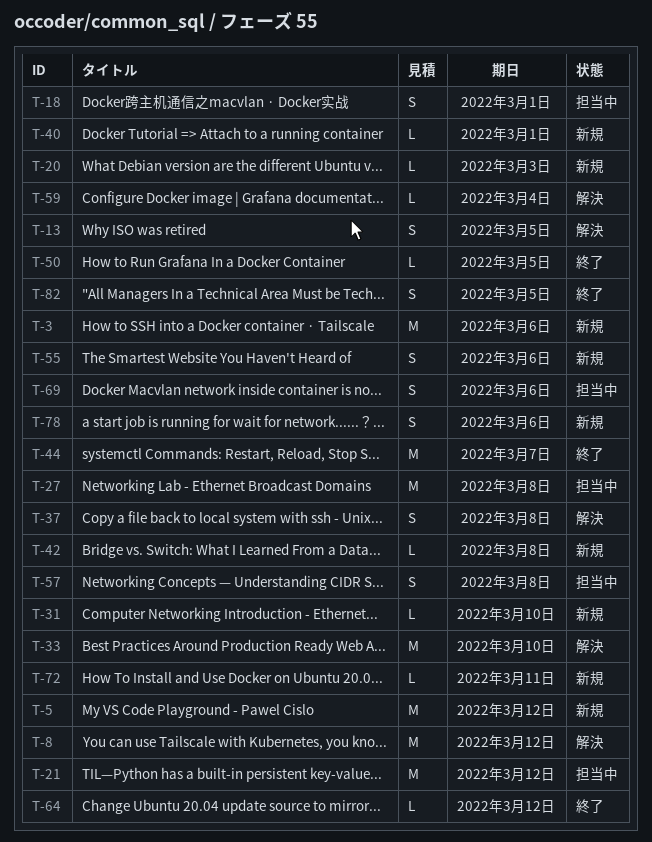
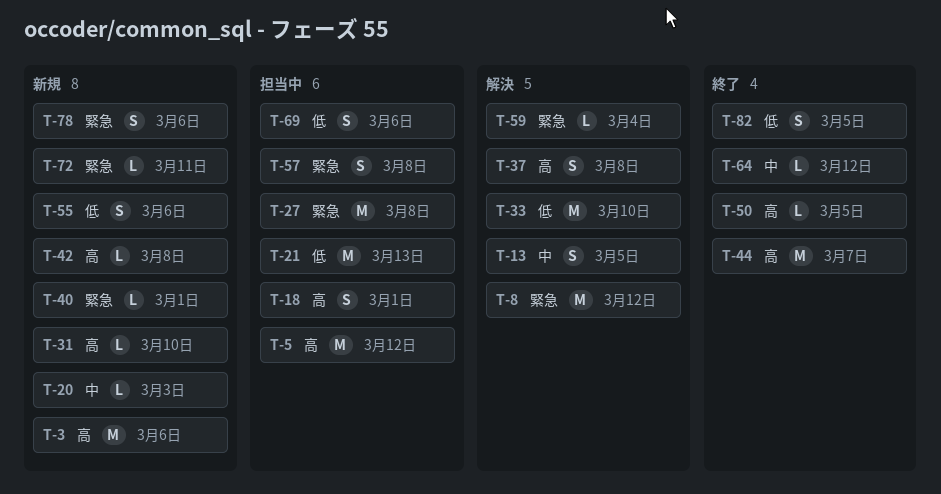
T-5, status: 新規 -> 担当中
T-21, due: Mar 12 -> Mar 13

